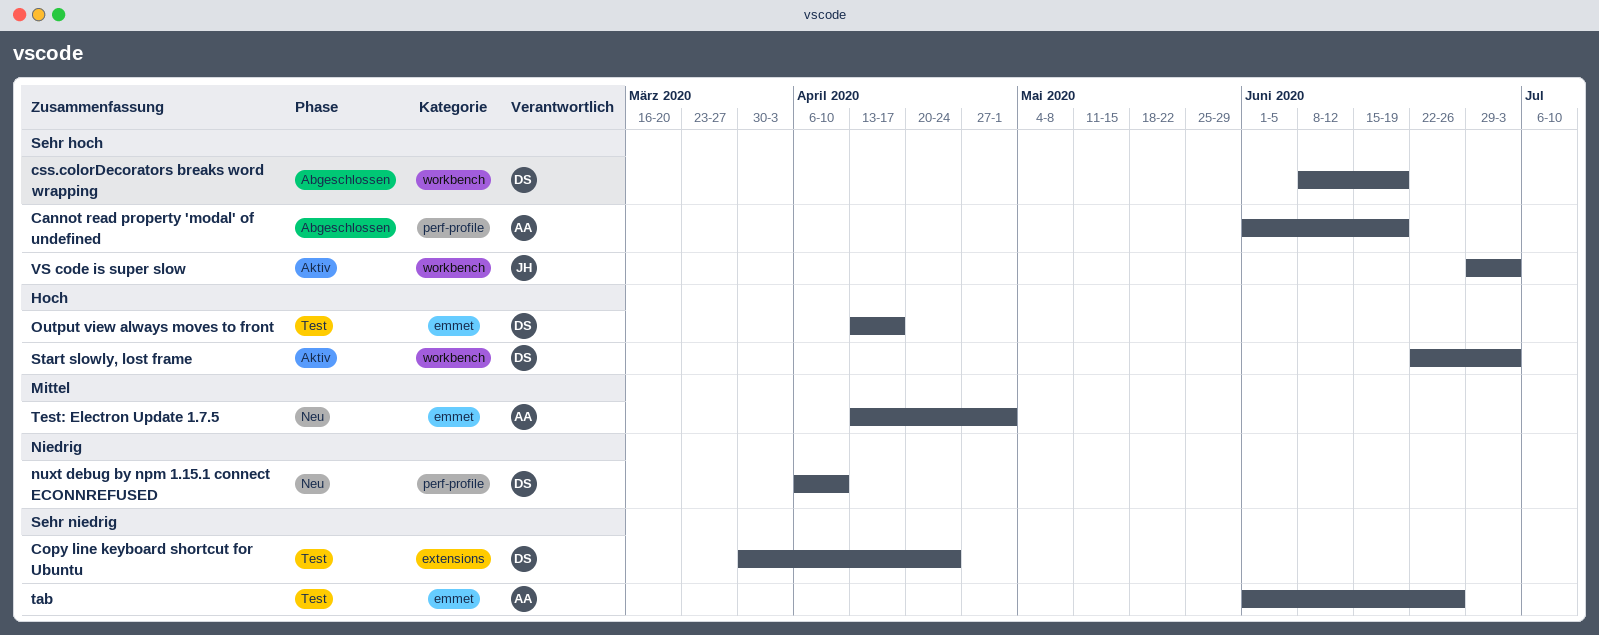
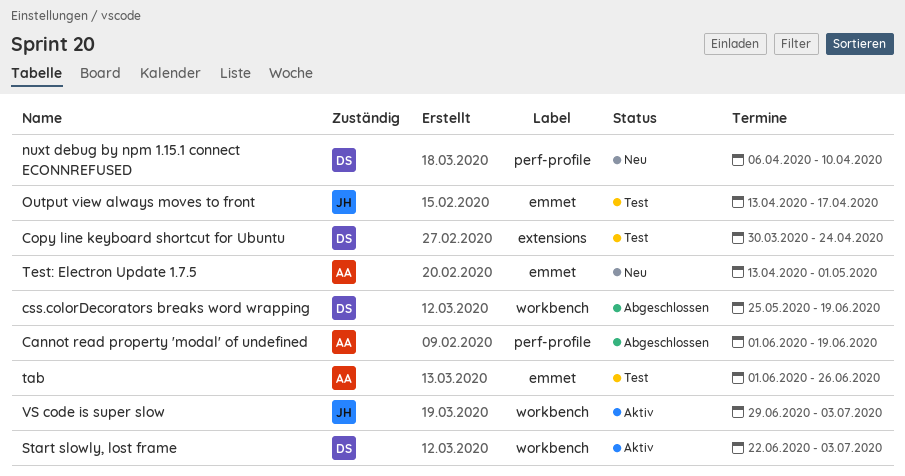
css.colorDecorators breaks word wrapping, start: Jun 8 -> May 25
Output view always moves to front, owner: DS -> JH

